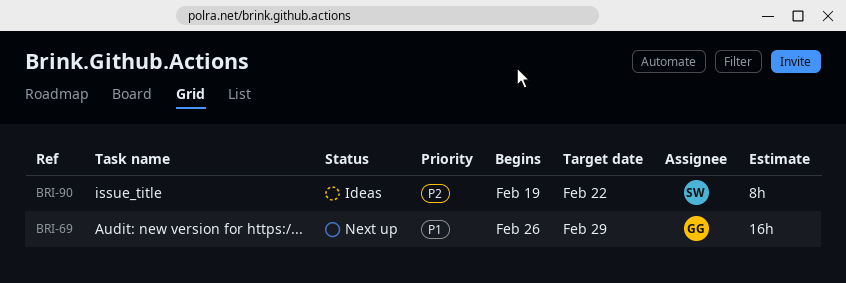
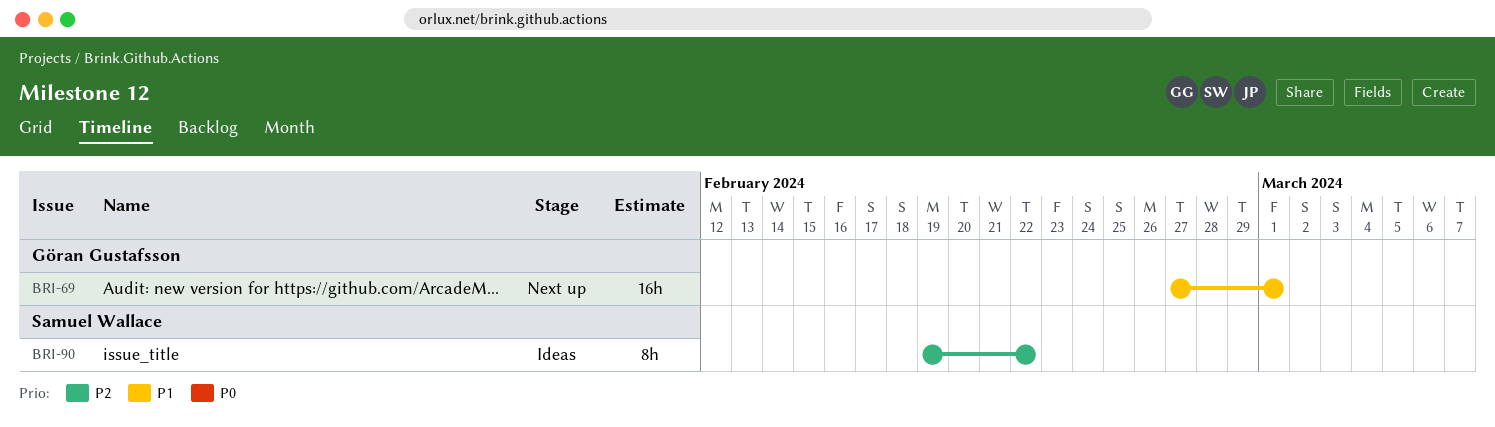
BRI-69, start: Feb 26 -> Feb 27
BRI-69, due: Feb 29 -> Mar 1

